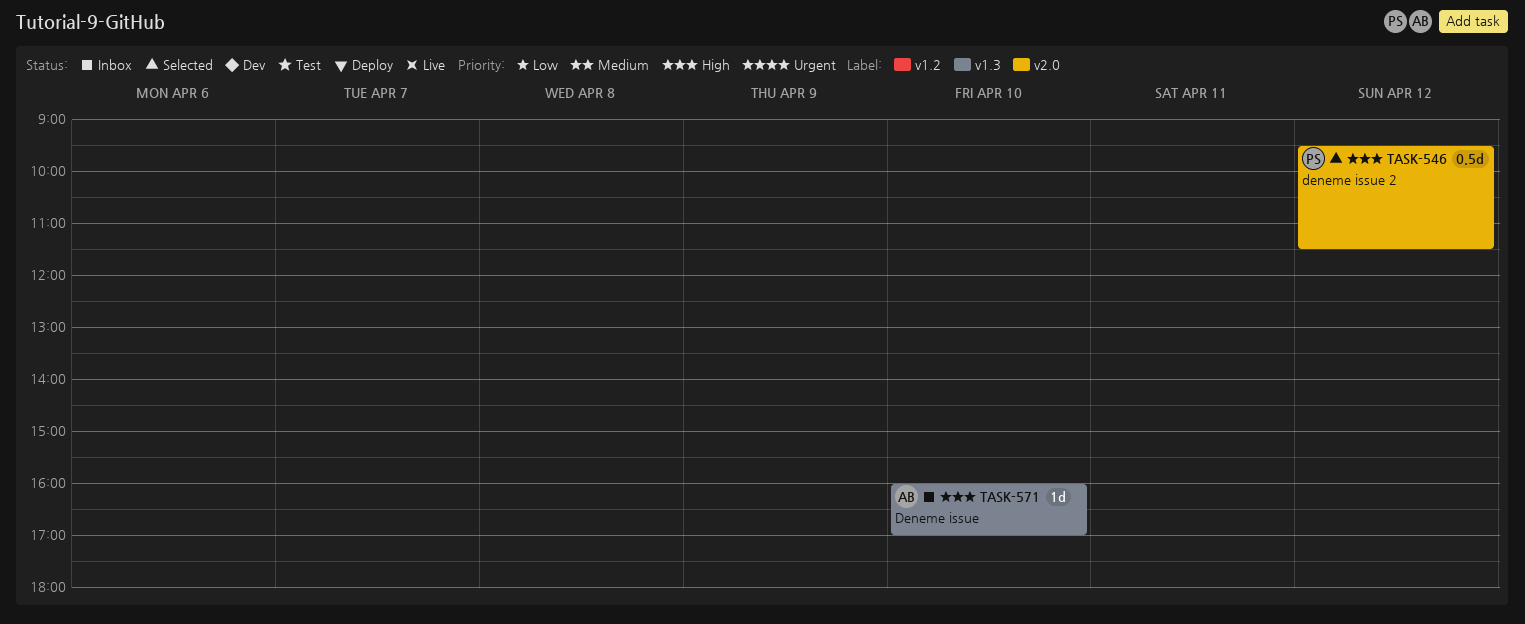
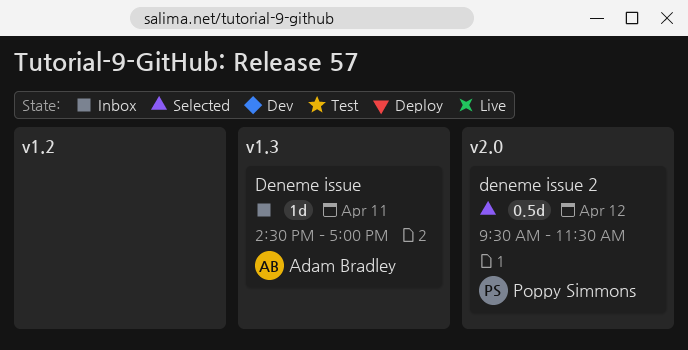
Deneme issue, day: Apr 10 -> Apr 11
Deneme issue, begins: 16:00 -> 14:30

